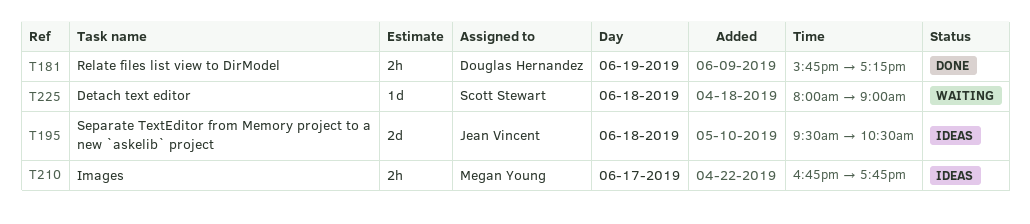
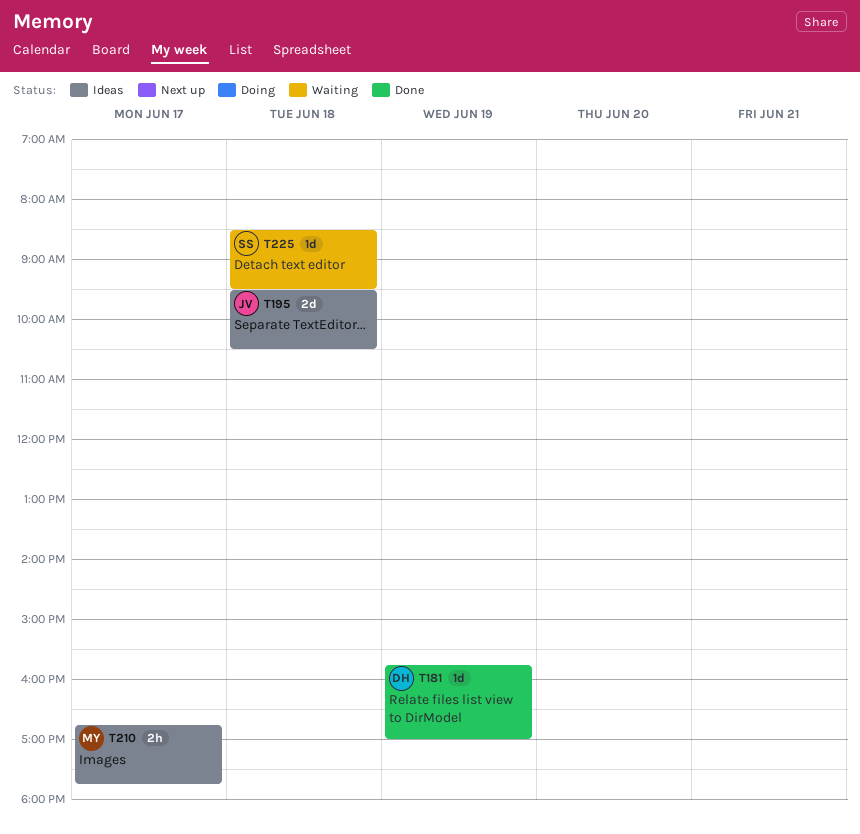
T181, estimate: 2h -> 1d
T181, ends: 17:15 -> 17:00
T225, begins: 08:00 -> 08:30
T225, ends: 09:00 -> 09:30

